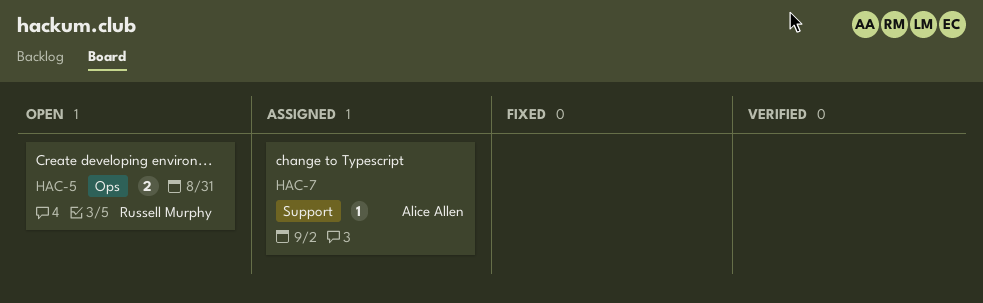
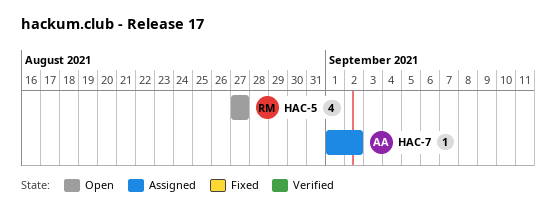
HAC-5, estimate: 2 -> 4
HAC-5, due: Aug 31 -> Aug 27

